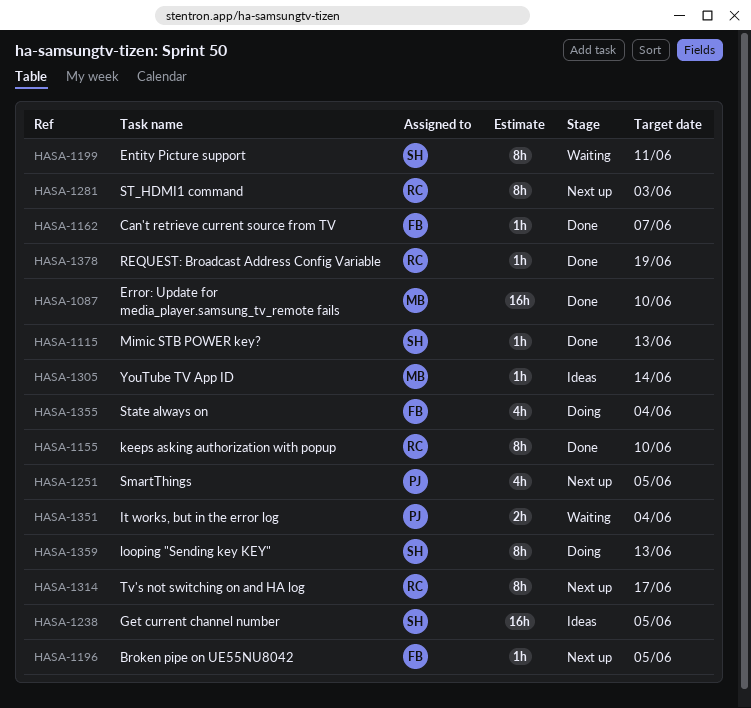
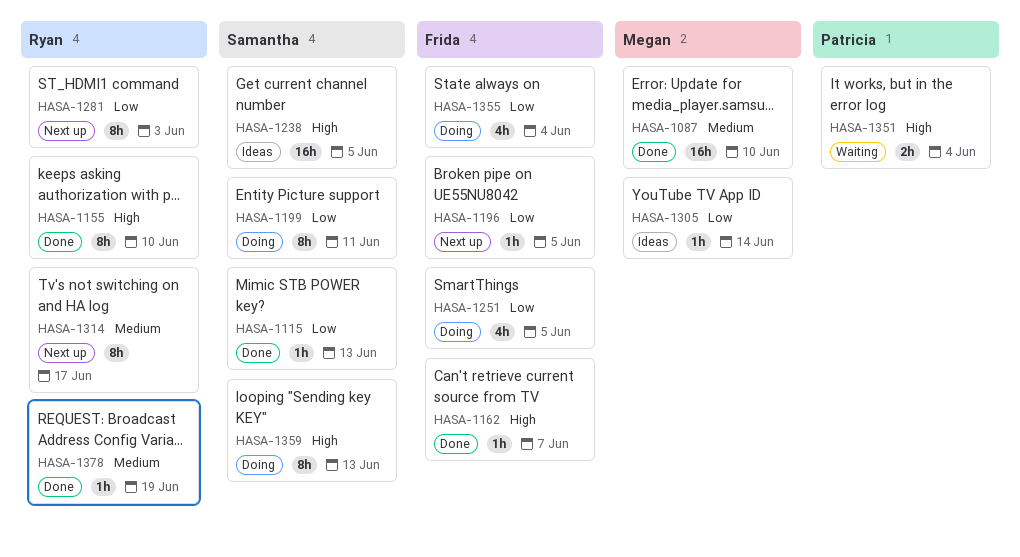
HASA-1199, status: Waiting -> Doing
HASA-1251, status: Next up -> Doing
HASA-1251, owner: Patricia -> Frida

